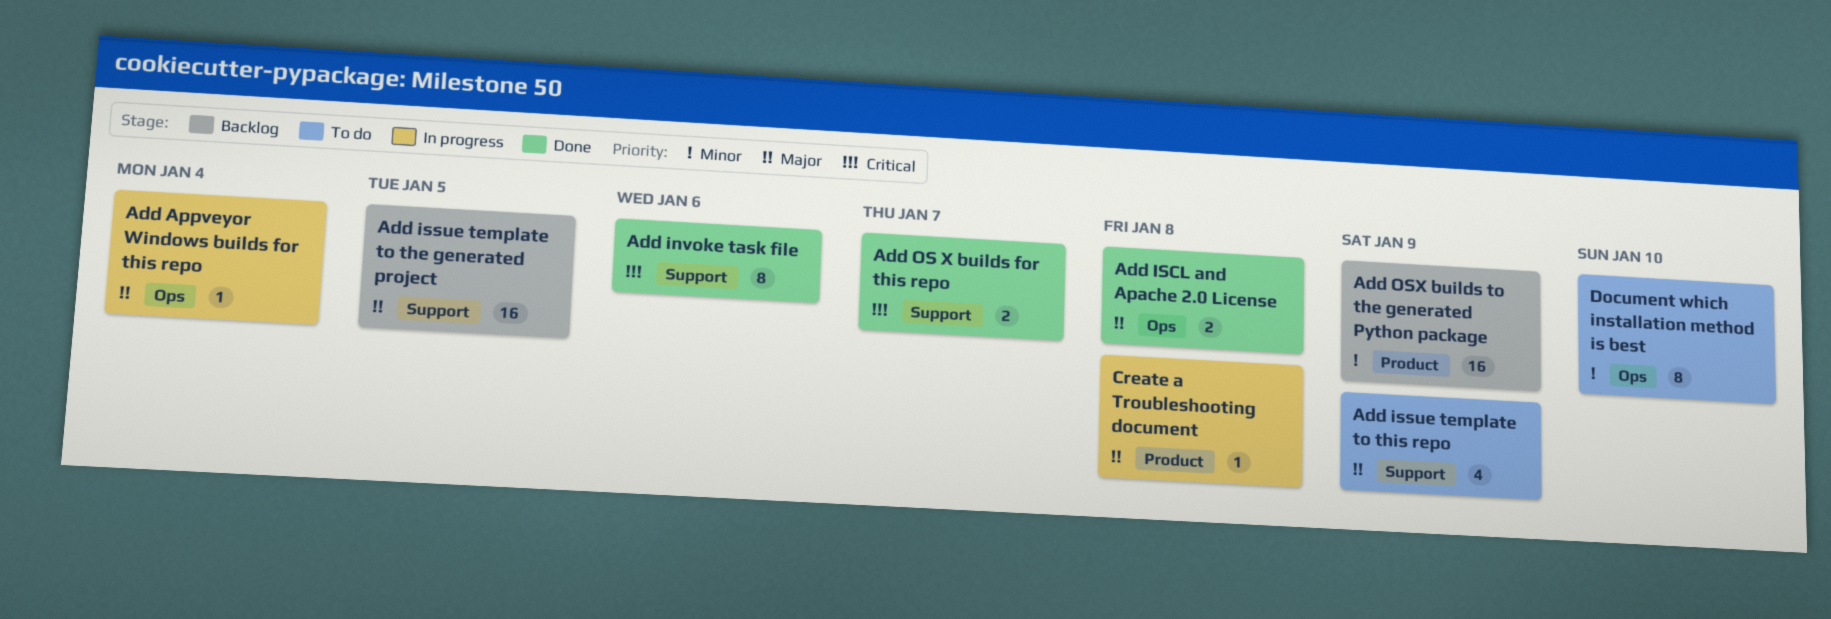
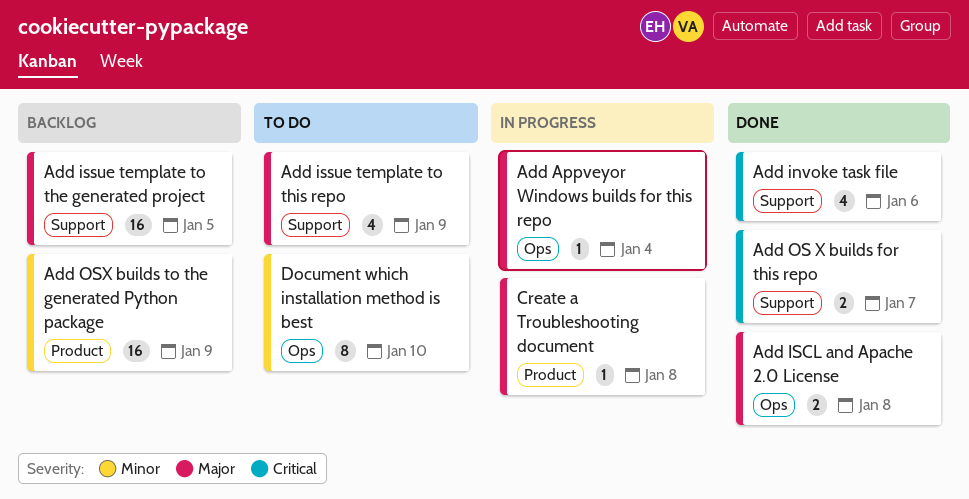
Add invoke task file, estimate: 8 -> 4

